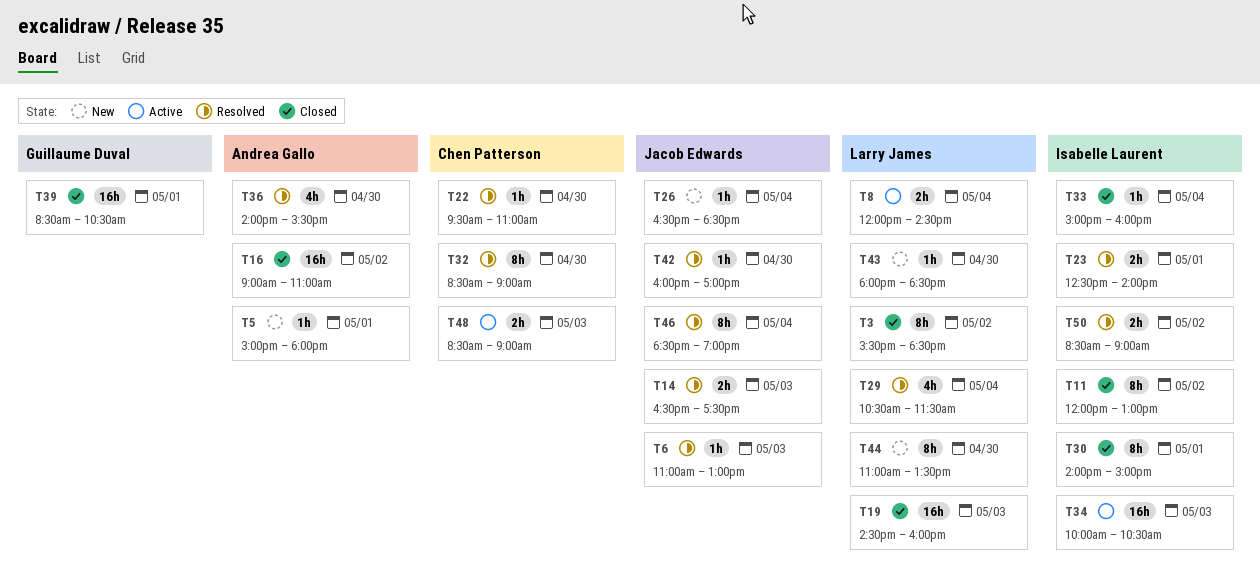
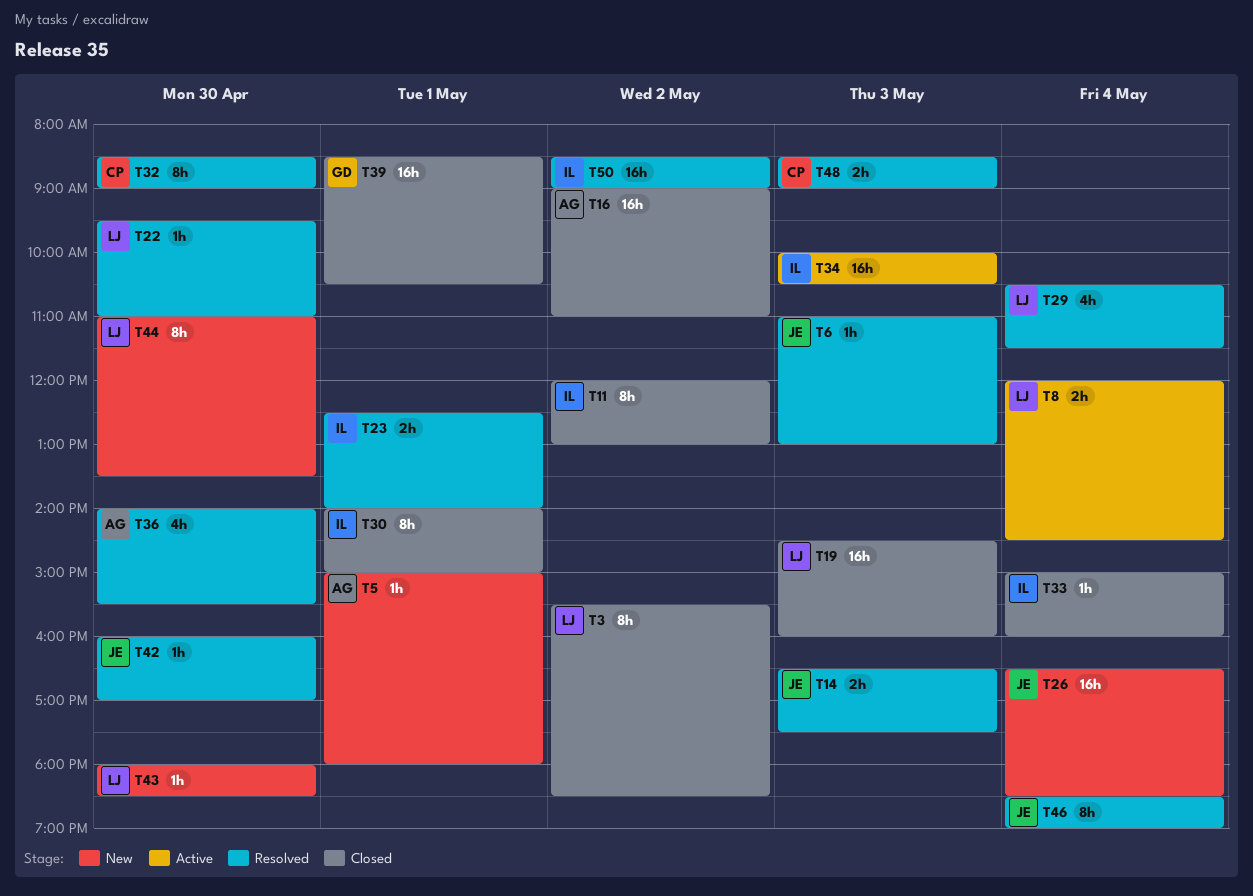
T22, owner: Chen Patterson -> Larry James
T26, estimate: 1h -> 16h
T48, status: Active -> Resolved
T50, estimate: 2h -> 16h

